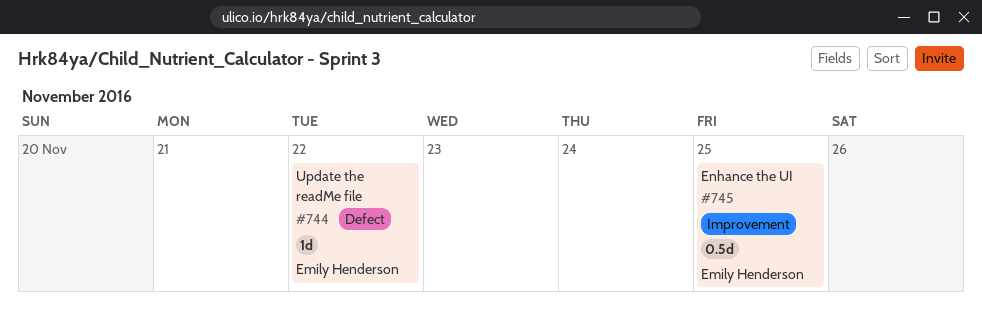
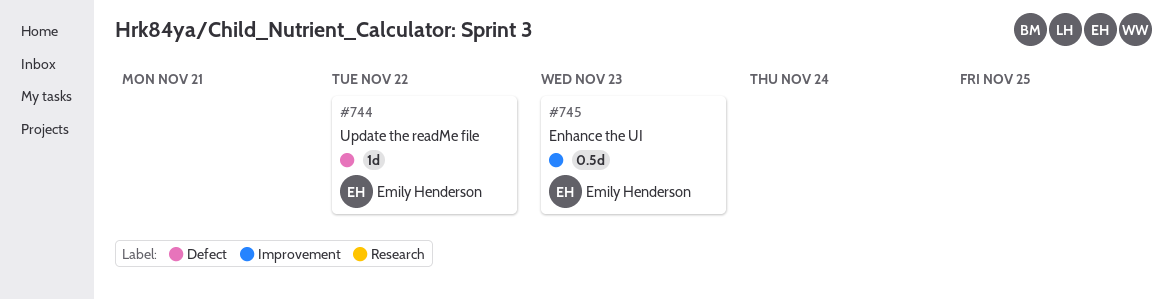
#745, due: Nov 25 -> Nov 23

